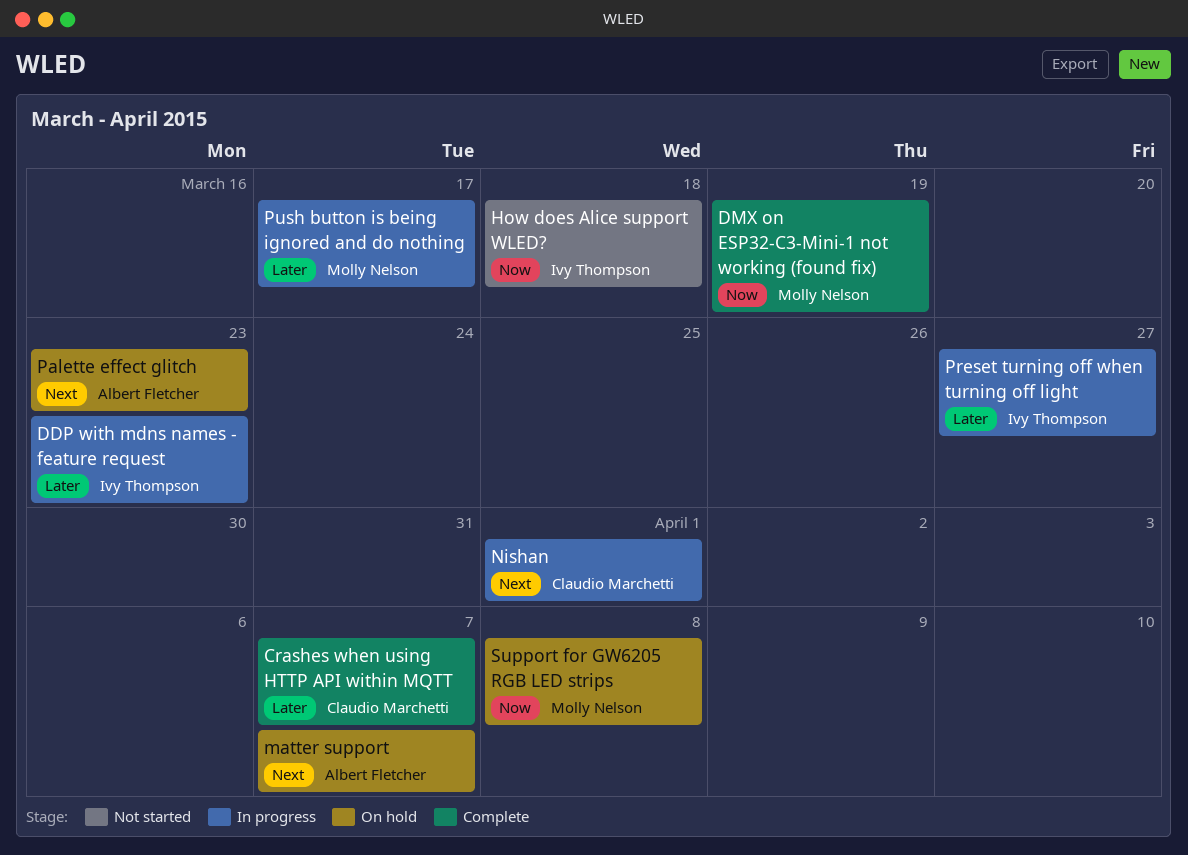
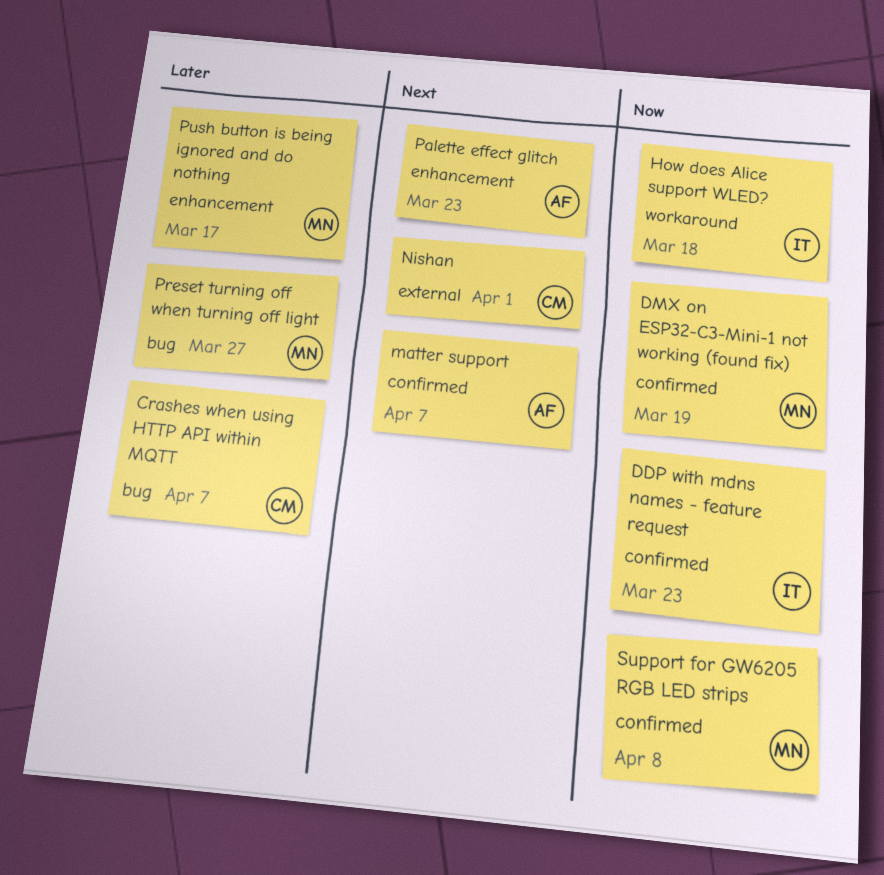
DDP with mdns names - feature request, priority: Later -> Now
Preset turning off when turning off light, owner: Ivy Thompson -> Molly Nelson

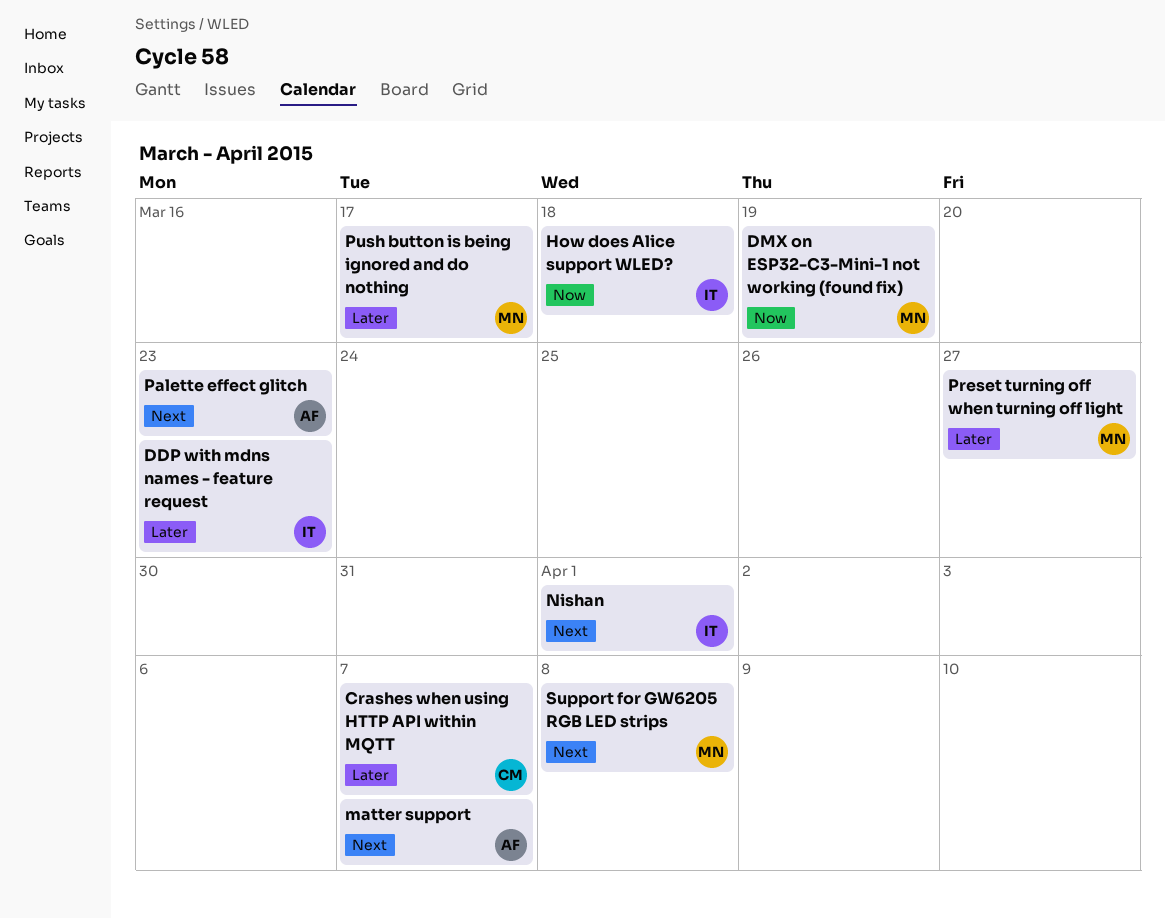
DDP with mdns names - feature request, priority: Now -> Later
Nishan, owner: CM -> IT
Support for GW6205 RGB LED strips, priority: Now -> Next

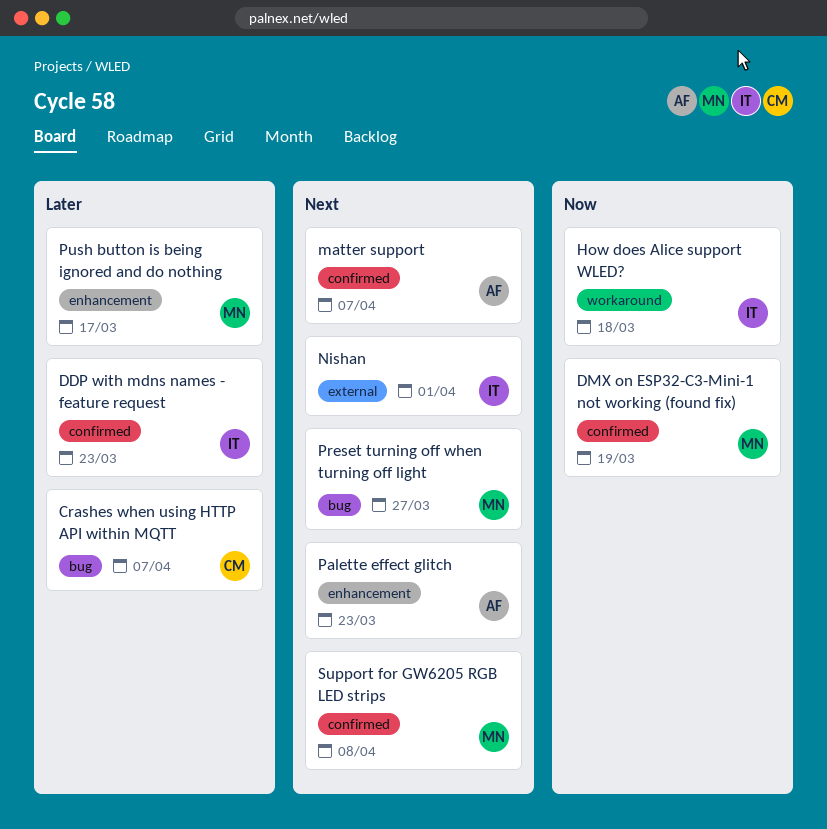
Preset turning off when turning off light, priority: Later -> Next

